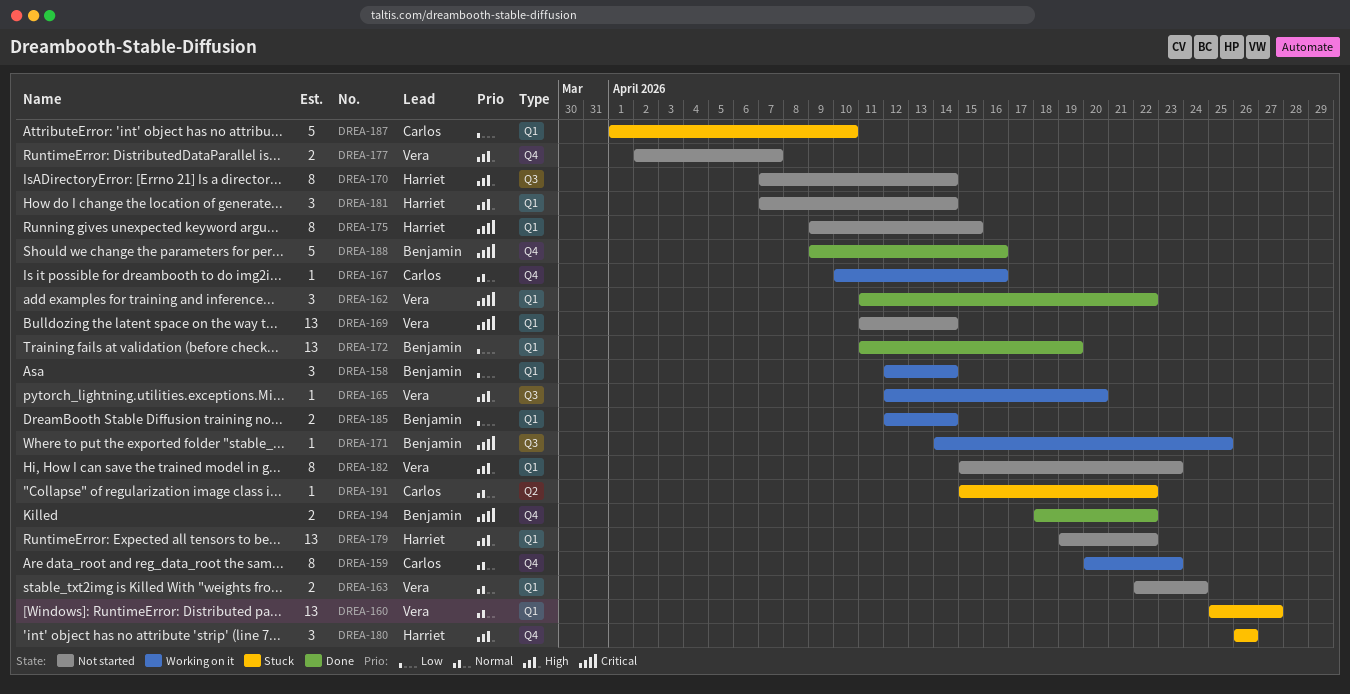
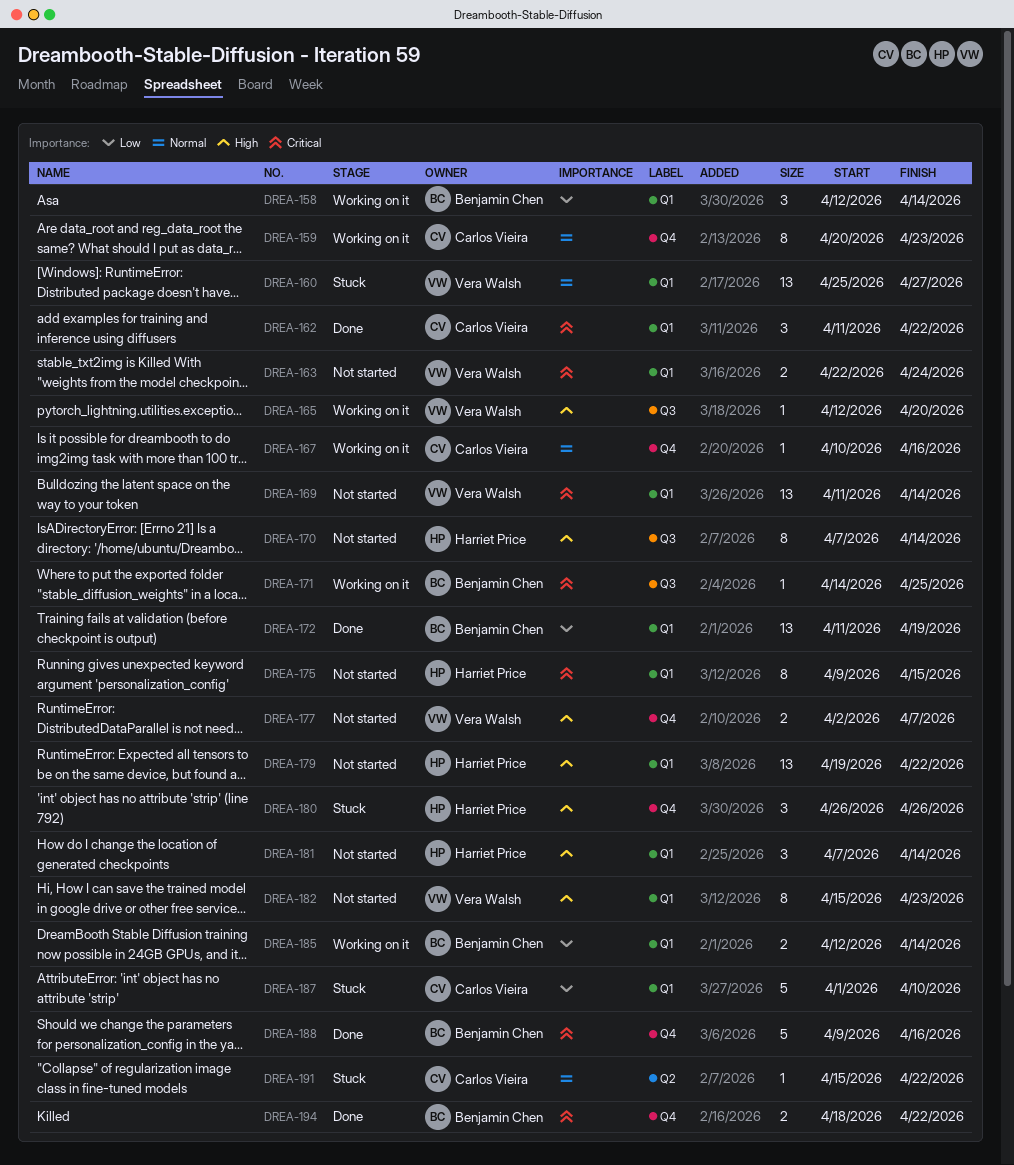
DREA-162, owner: Vera Walsh -> Carlos Vieira
DREA-163, priority: Normal -> Critical

